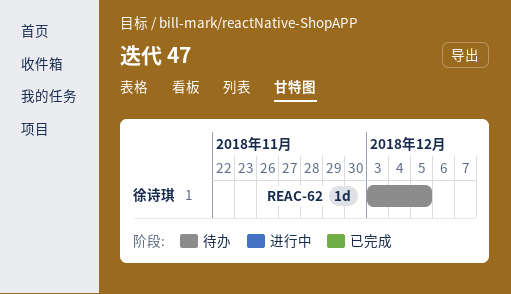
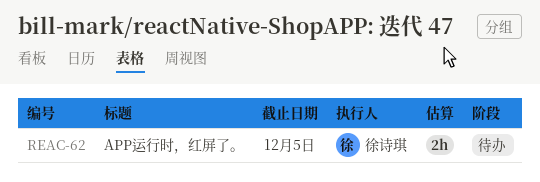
REAC-62, estimate: 1d -> 2h

